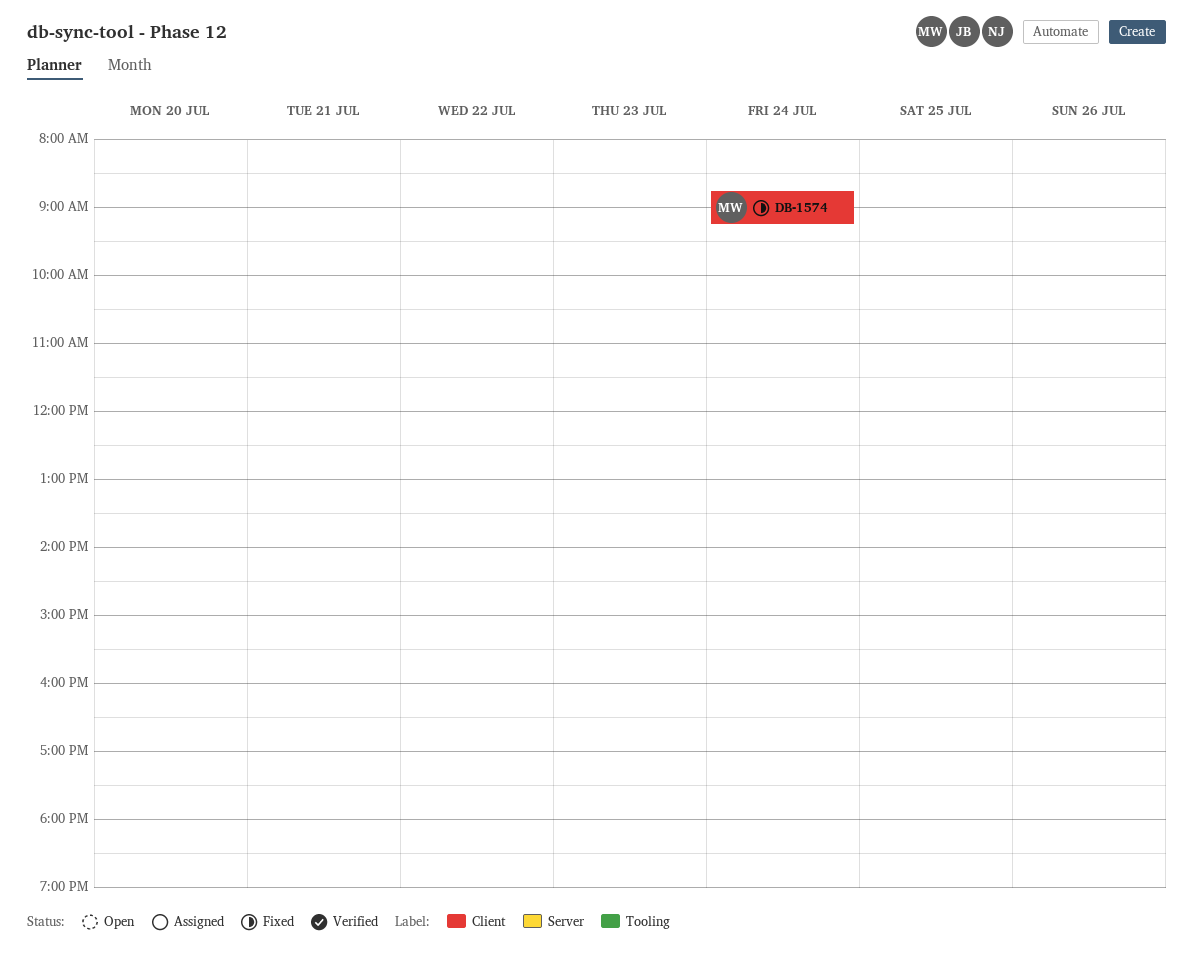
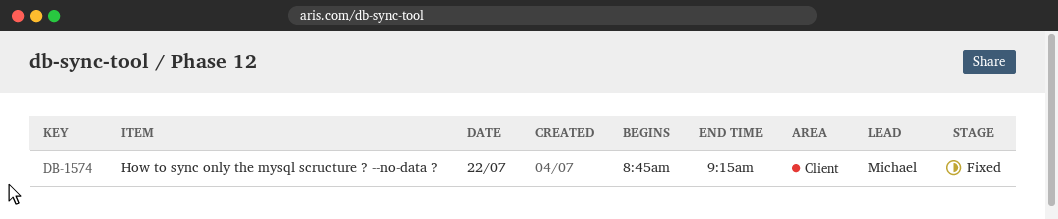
DB-1574, day: Jul 24 -> Jul 22

